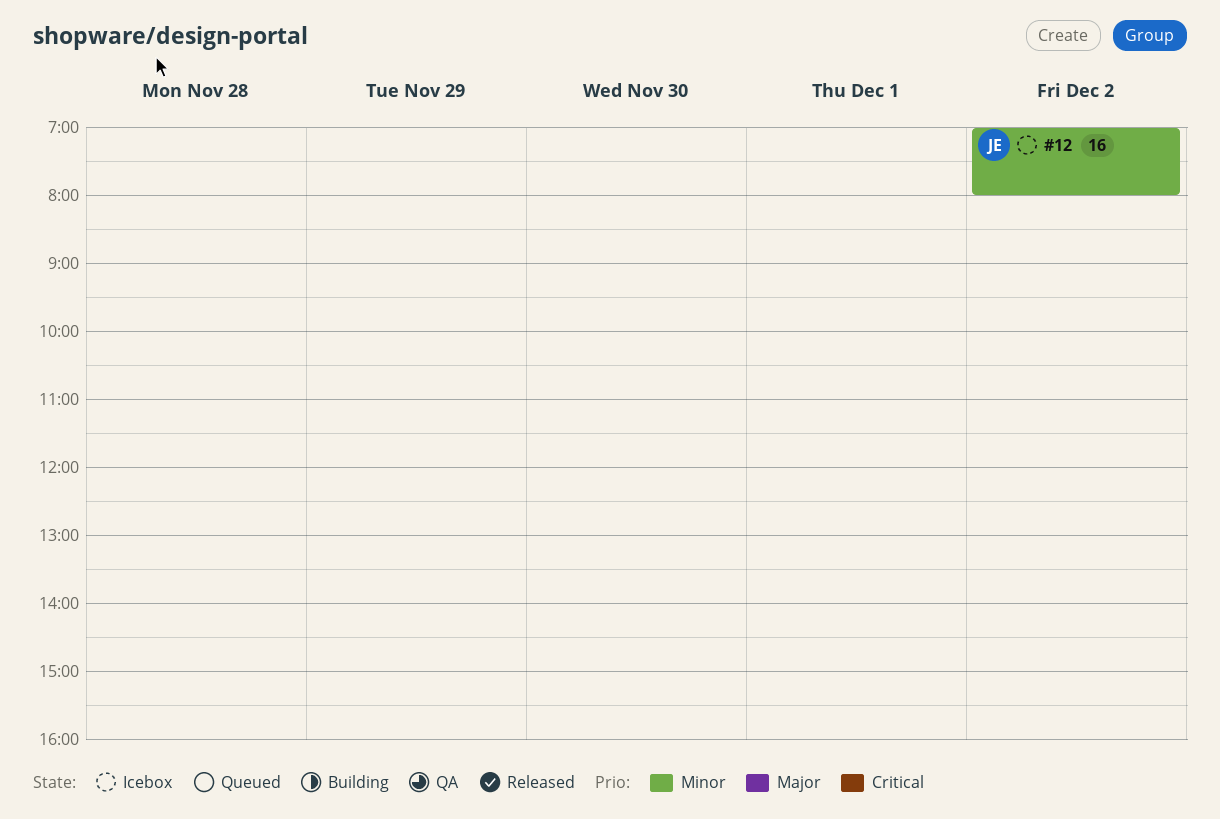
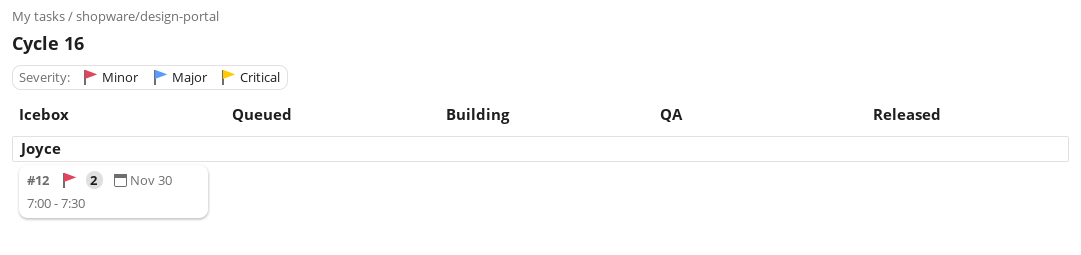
#12, estimate: 16 -> 2
#12, day: Dec 2 -> Nov 30
#12, ends: 08:00 -> 07:30

